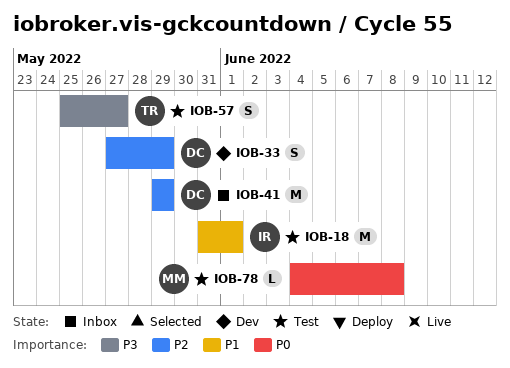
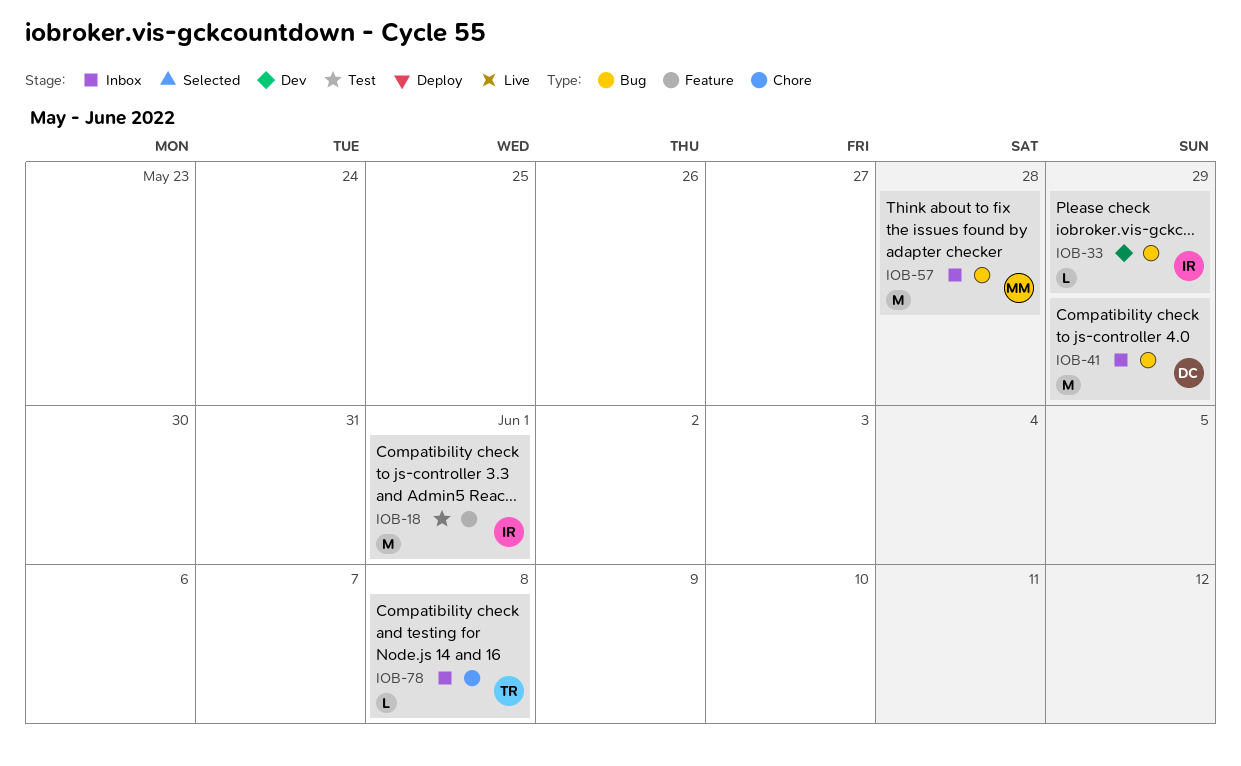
IOB-33, owner: DC -> IR
IOB-33, estimate: S -> L
IOB-57, status: Test -> Inbox
IOB-57, owner: TR -> MM
IOB-57, estimate: S -> M
IOB-57, due: May 27 -> May 28
IOB-78, status: Test -> Inbox
IOB-78, owner: MM -> TR

